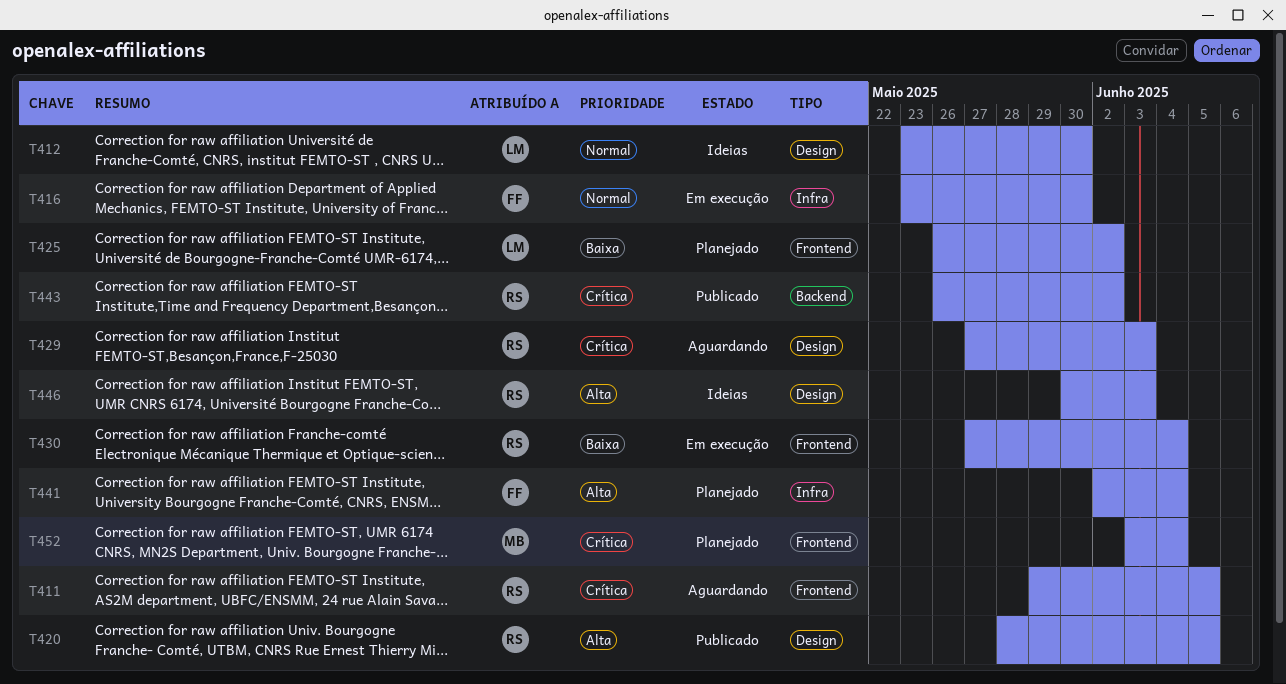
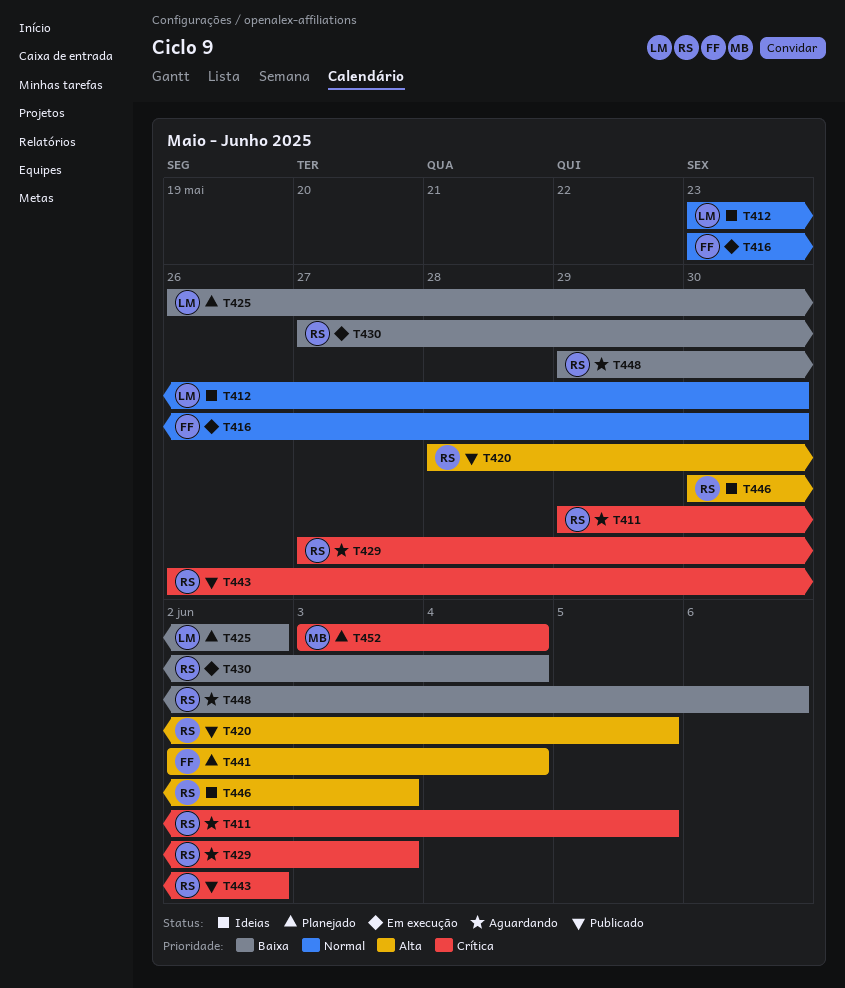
T448: none -> present

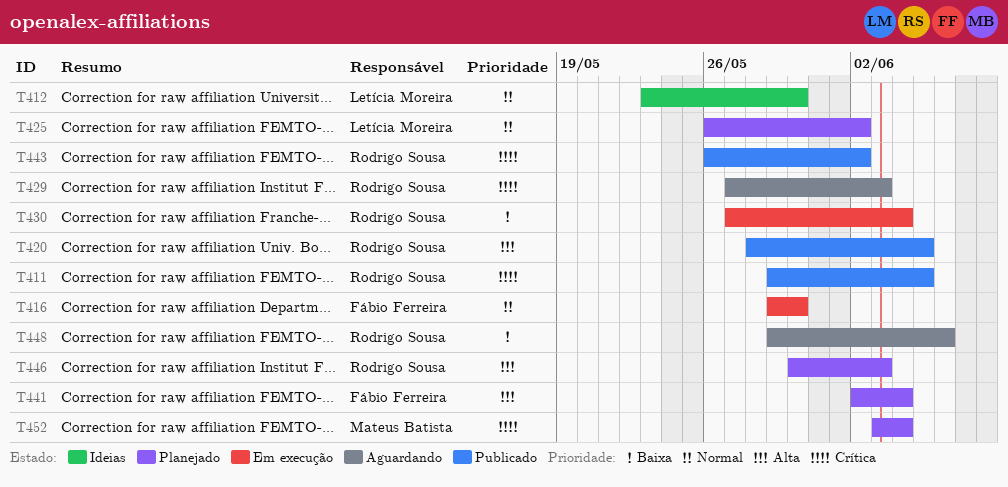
T411, status: Aguardando -> Publicado
T416, start: May 23 -> May 29
T425, priority: Baixa -> Normal
T446, status: Ideias -> Planejado

